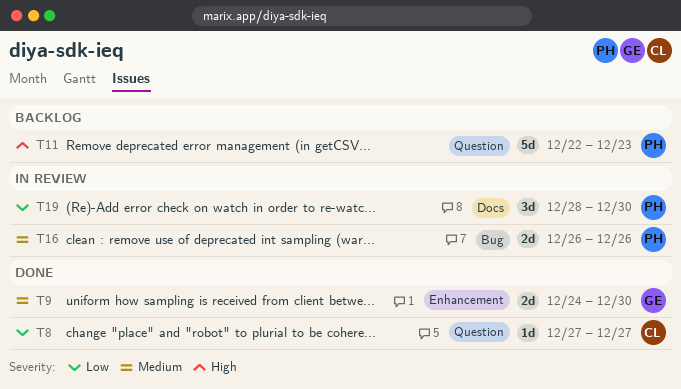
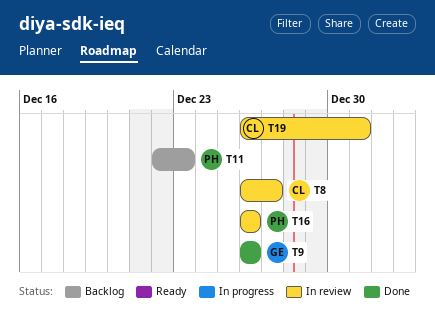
T8, status: Done -> In review
T8, start: Dec 27 -> Dec 26
T9, start: Dec 24 -> Dec 26
T9, due: Dec 30 -> Dec 26
T19, owner: PH -> CL
T19, start: Dec 28 -> Dec 26
T19, due: Dec 30 -> Dec 31

